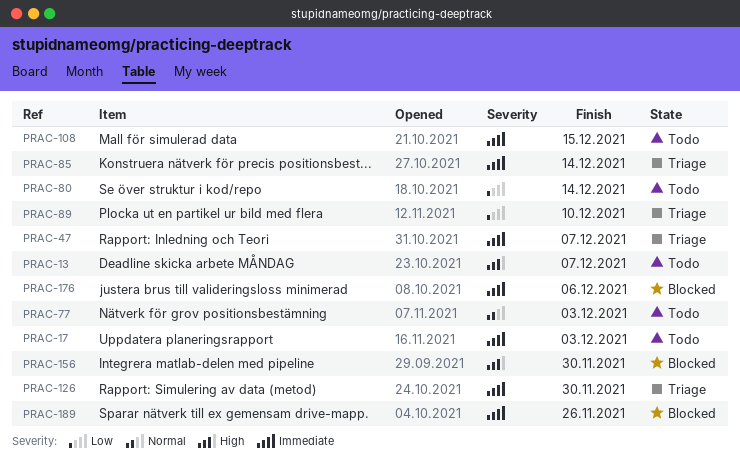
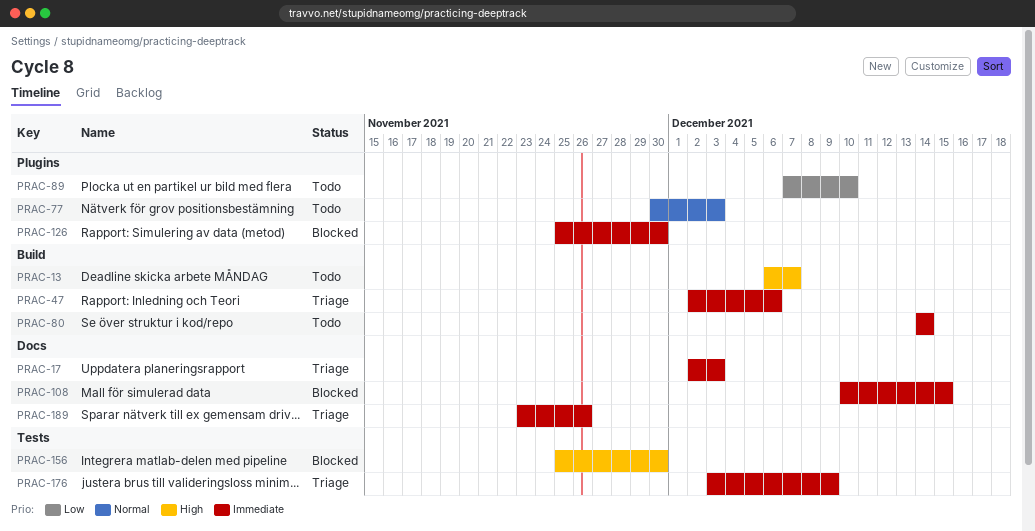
PRAC-17, status: Todo -> Triage
PRAC-47, due: Dec 7 -> Dec 6
PRAC-80, priority: Low -> Immediate
PRAC-85: present -> none
PRAC-89, status: Triage -> Todo
PRAC-108, status: Todo -> Blocked
PRAC-126, status: Triage -> Blocked
PRAC-176, status: Blocked -> Triage
PRAC-176, due: Dec 6 -> Dec 9
PRAC-189, status: Blocked -> Triage

